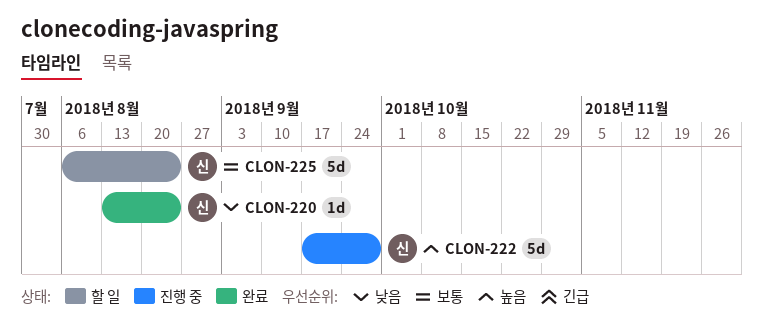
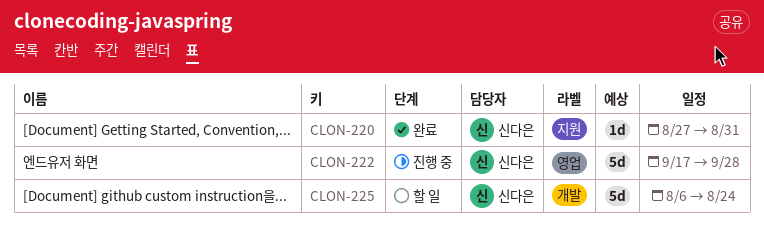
CLON-220, start: Aug 13 -> Aug 27
CLON-220, due: Aug 24 -> Aug 31

